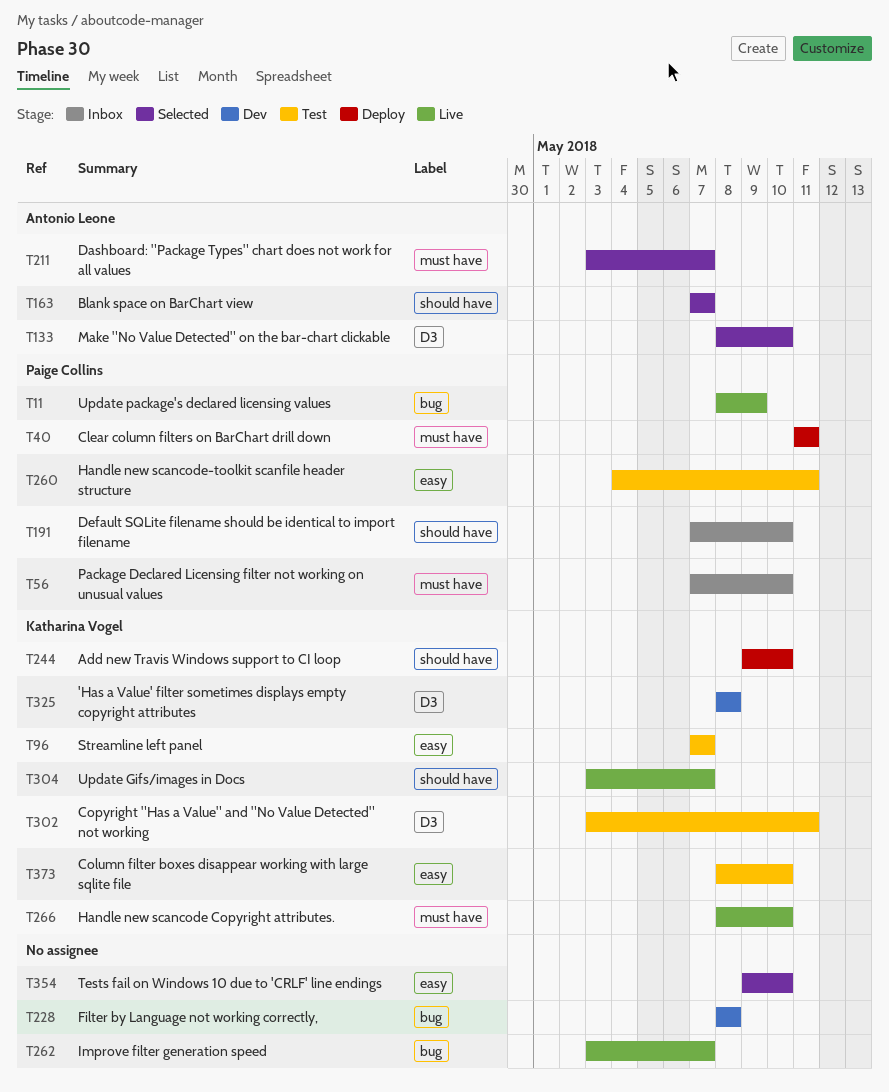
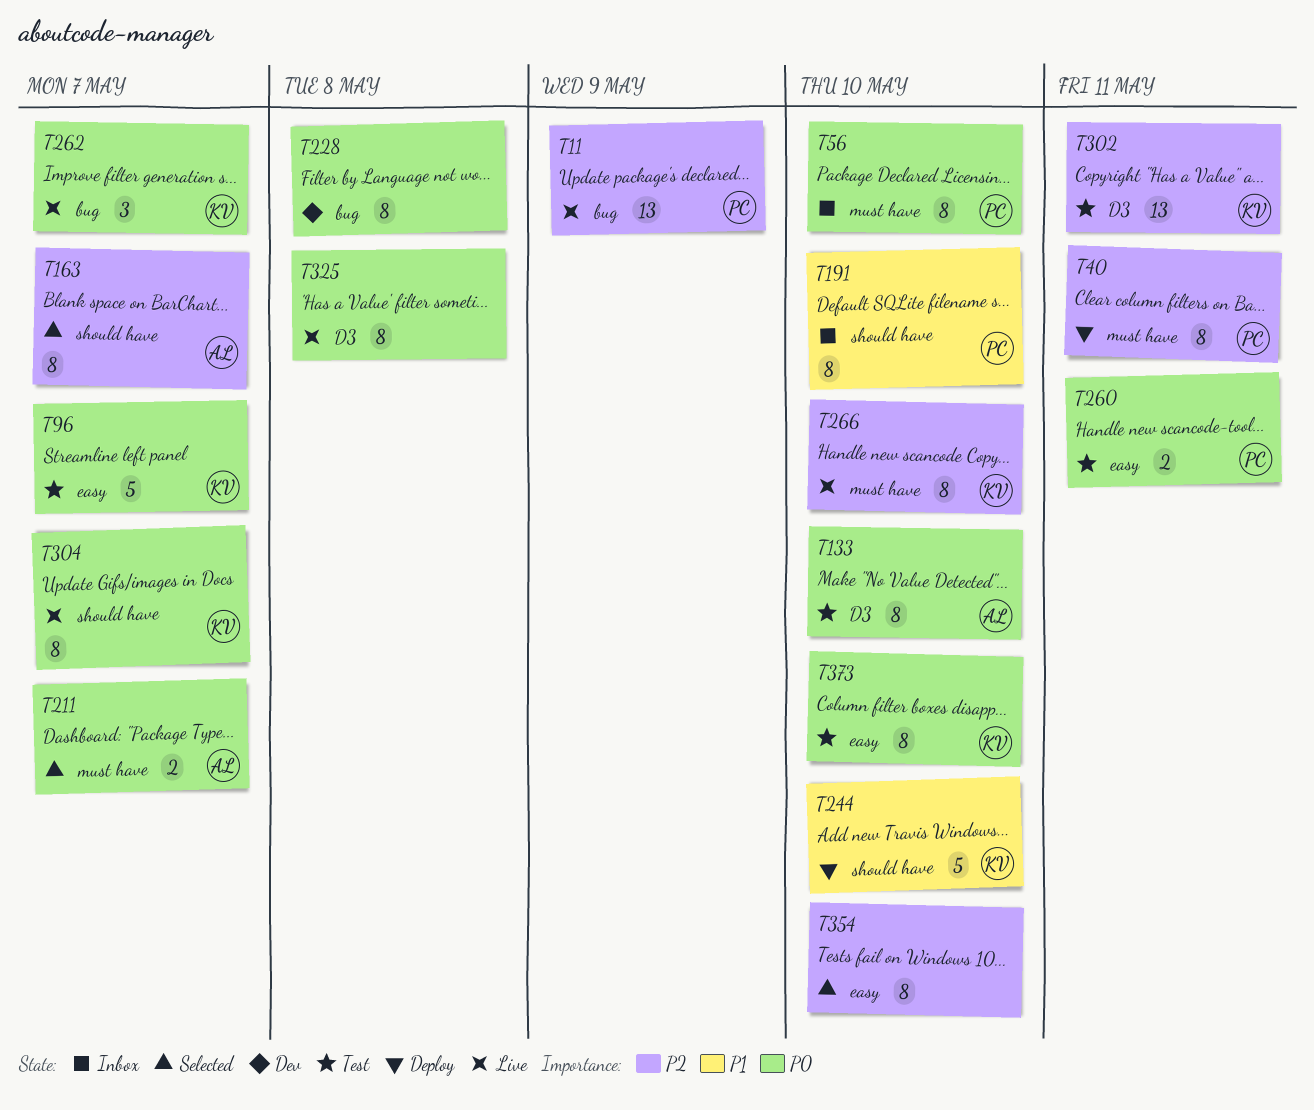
T133, status: Selected -> Test
T262, owner: none -> Katharina Vogel
T325, status: Dev -> Live
T325, owner: Katharina Vogel -> none

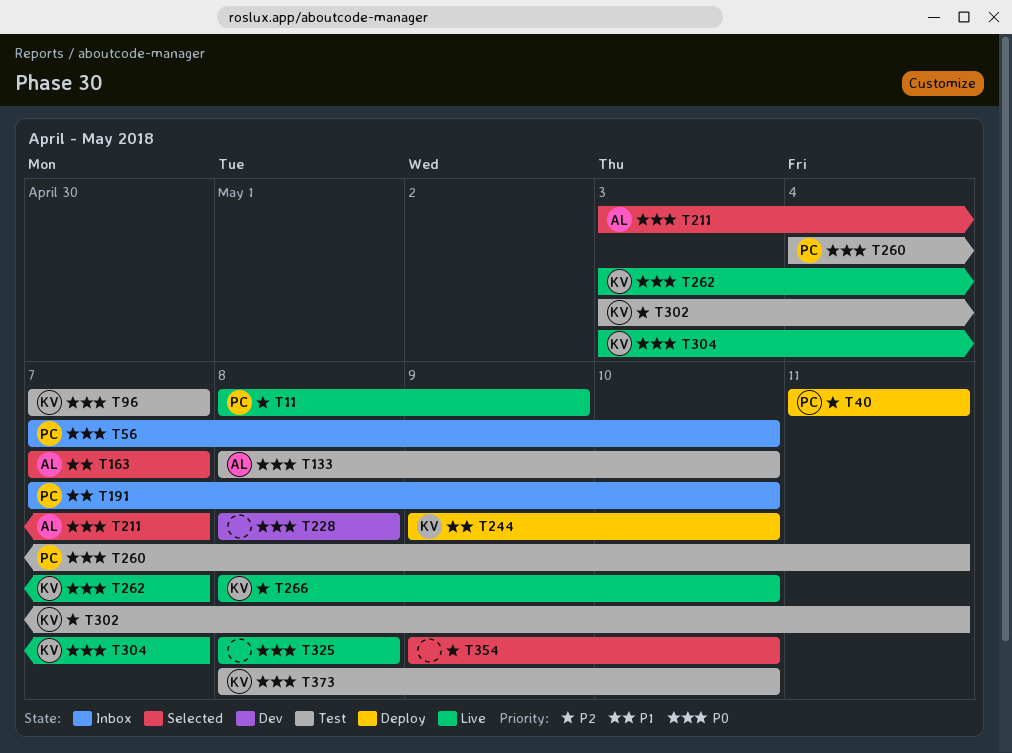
T163, priority: P2 -> P1

